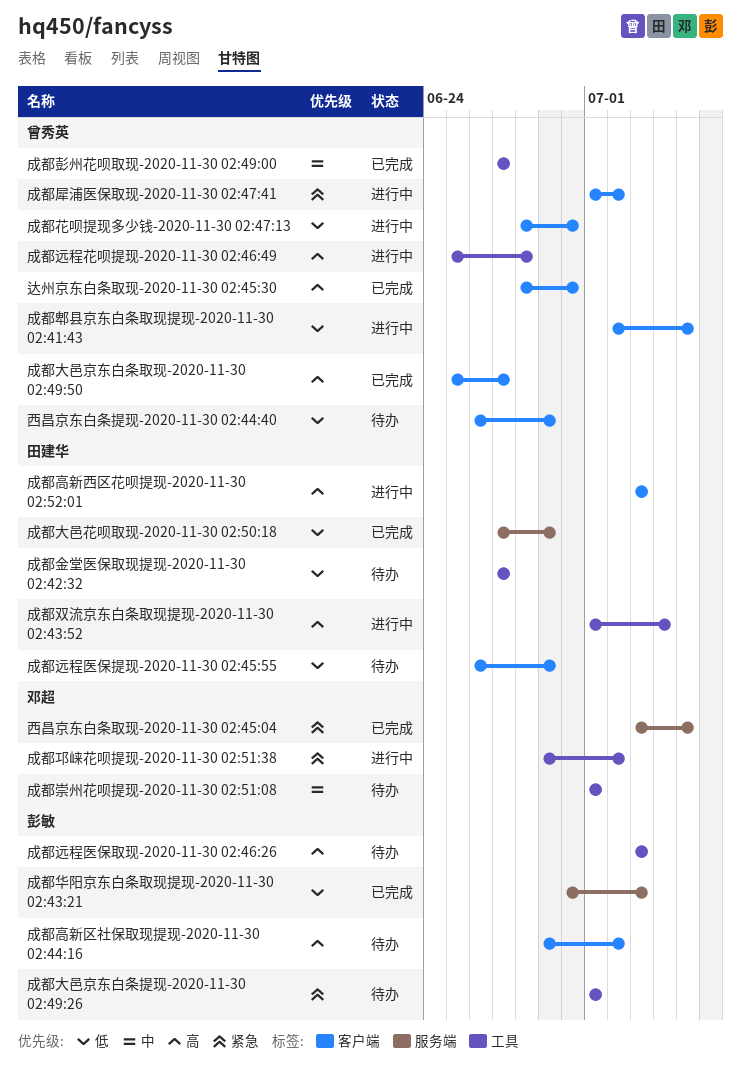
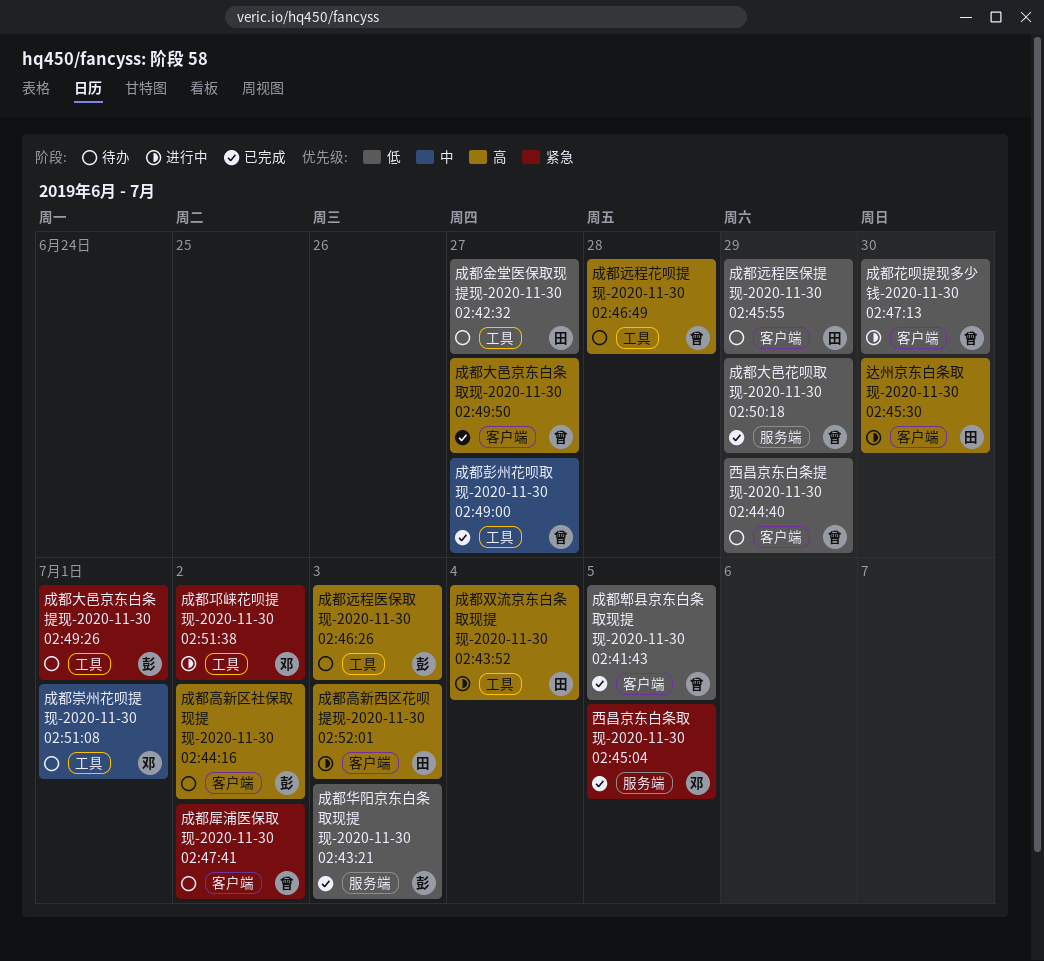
成都大邑花呗取现-2020-11-30 02:50:18, owner: 田建华 -> 曾秀英
成都犀浦医保取现-2020-11-30 02:47:41, status: 进行中 -> 待办
成都远程花呗提现-2020-11-30 02:46:49, status: 进行中 -> 待办
成都郫县京东白条取现提现-2020-11-30 02:41:43, status: 进行中 -> 已完成
达州京东白条取现-2020-11-30 02:45:30, status: 已完成 -> 进行中
达州京东白条取现-2020-11-30 02:45:30, owner: 曾秀英 -> 田建华

